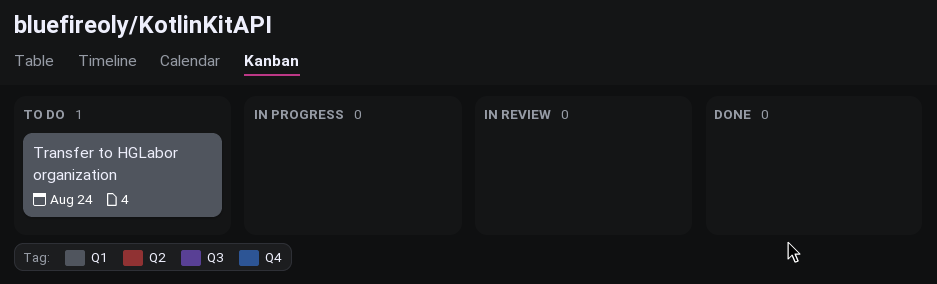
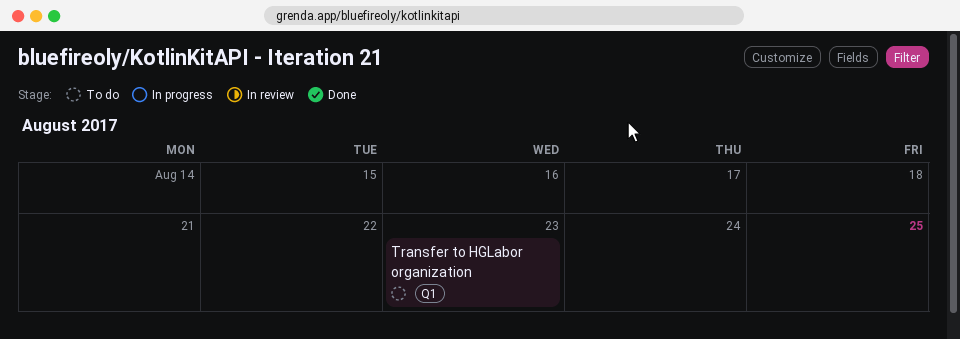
Transfer to HGLabor organization, due: Aug 24 -> Aug 23

